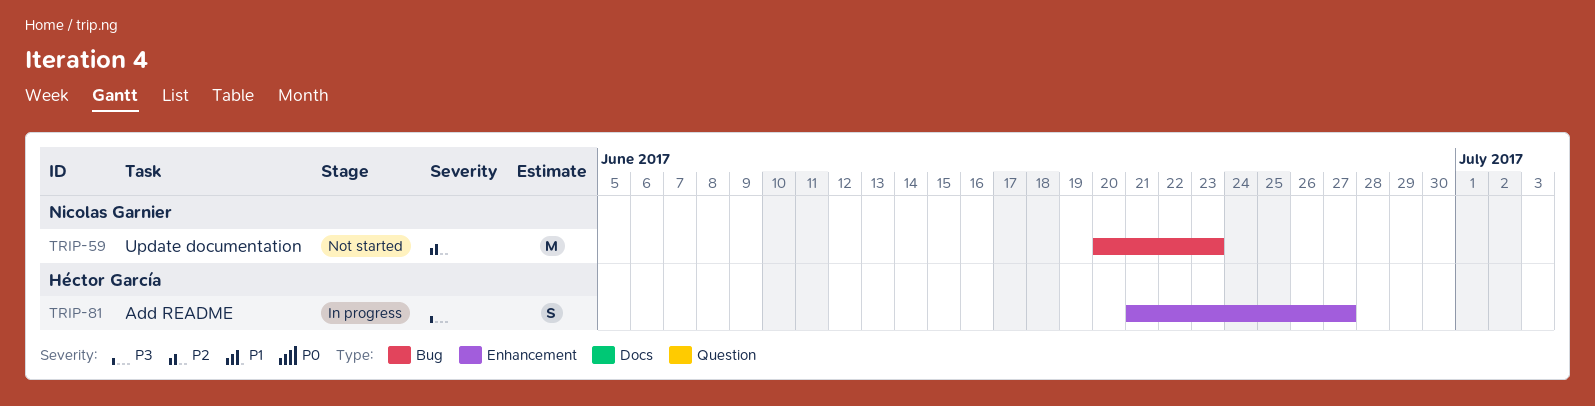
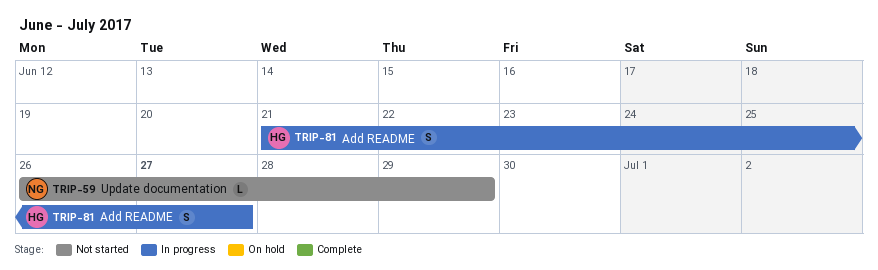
TRIP-59, estimate: M -> L
TRIP-59, start: Jun 20 -> Jun 26
TRIP-59, due: Jun 23 -> Jun 29

